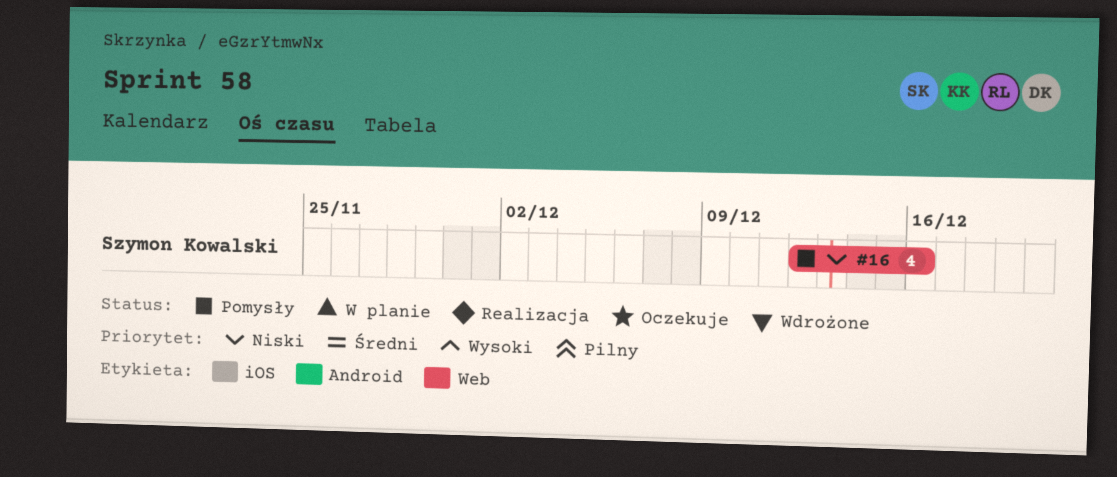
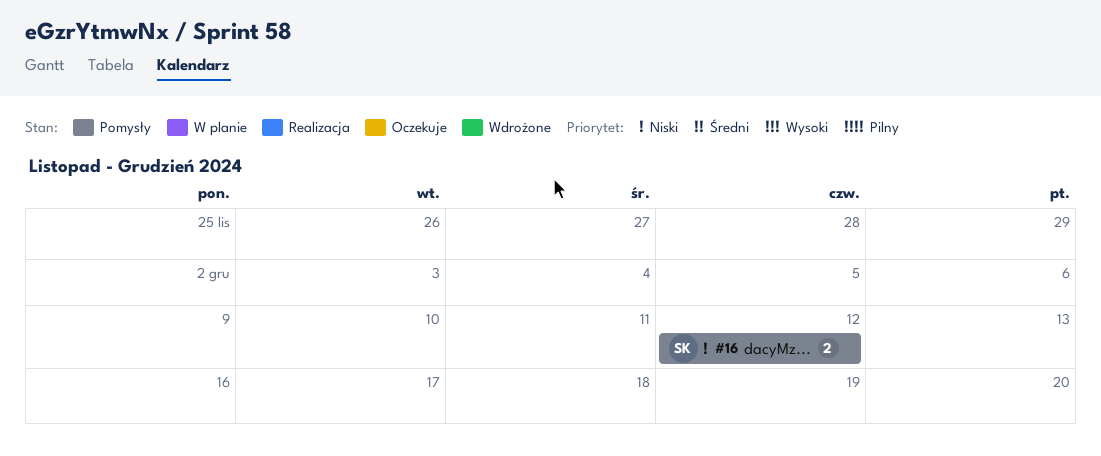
#16, estimate: 4 -> 2
#16, due: Dec 16 -> Dec 12

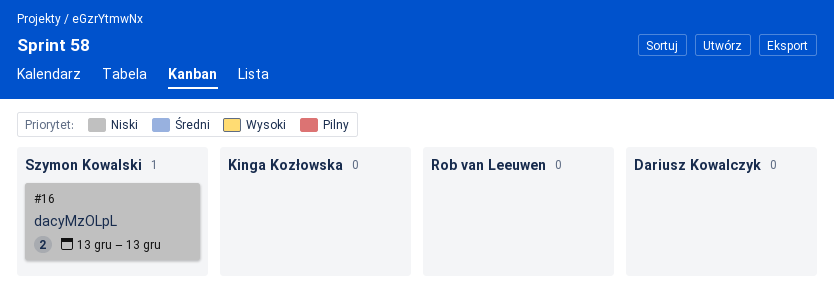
#16, start: Dec 12 -> Dec 13
#16, due: Dec 12 -> Dec 13

